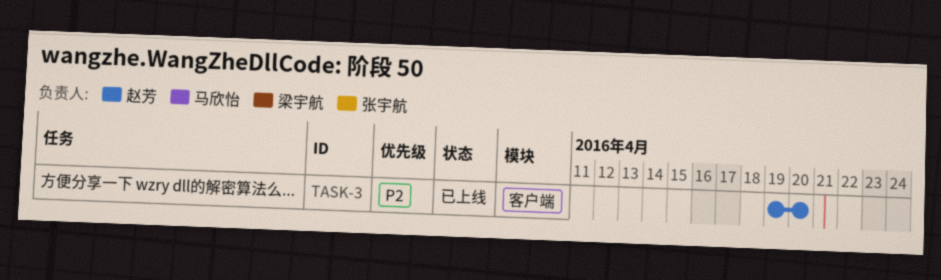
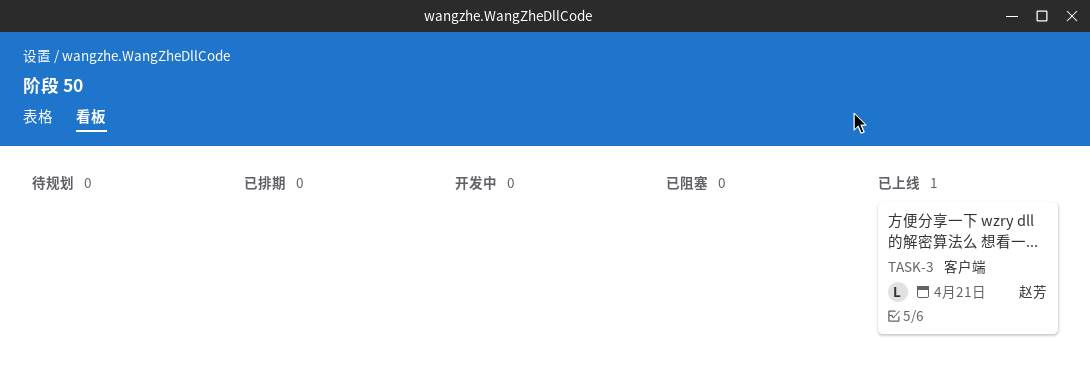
TASK-3, due: Apr 20 -> Apr 21

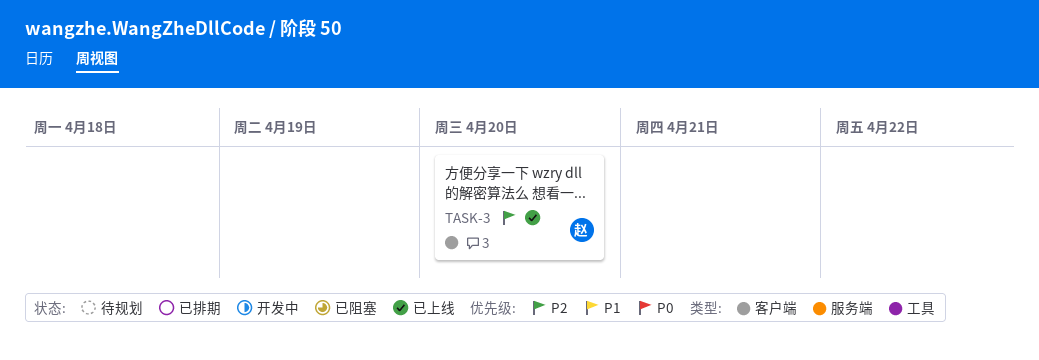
TASK-3, due: Apr 21 -> Apr 20

